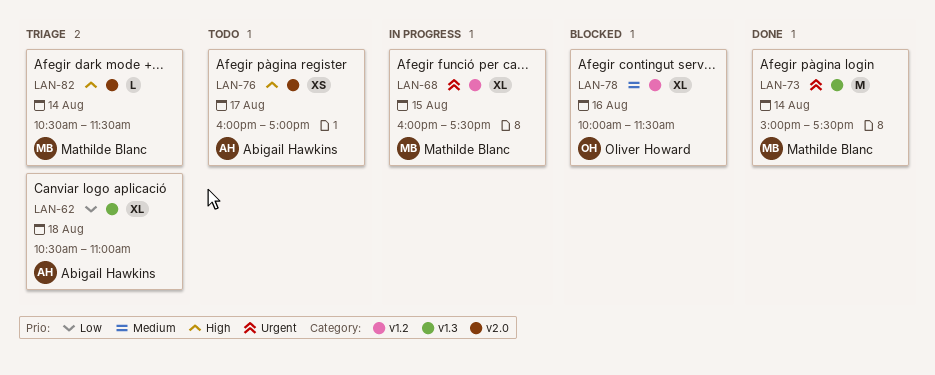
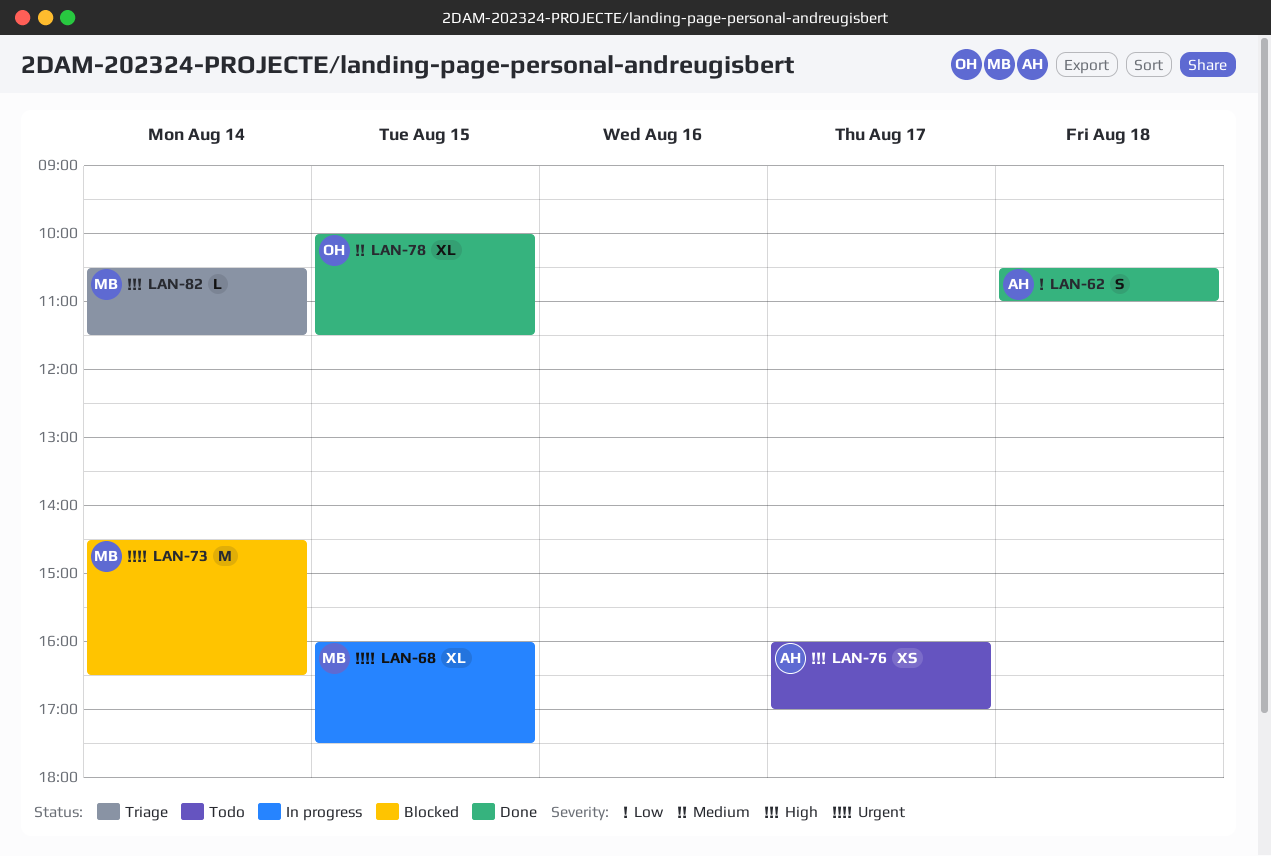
LAN-62, status: Triage -> Done
LAN-62, estimate: XL -> S
LAN-73, status: Done -> Blocked
LAN-73, begins: 15:00 -> 14:30
LAN-73, ends: 17:30 -> 16:30
LAN-78, status: Blocked -> Done
LAN-78, day: Aug 16 -> Aug 15

